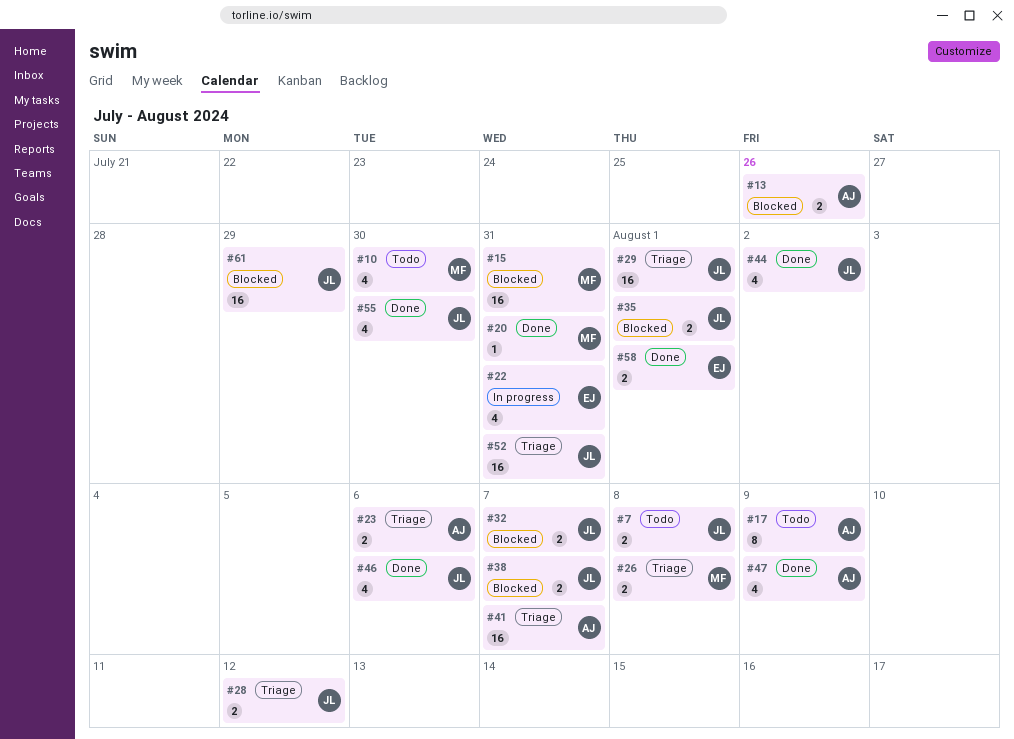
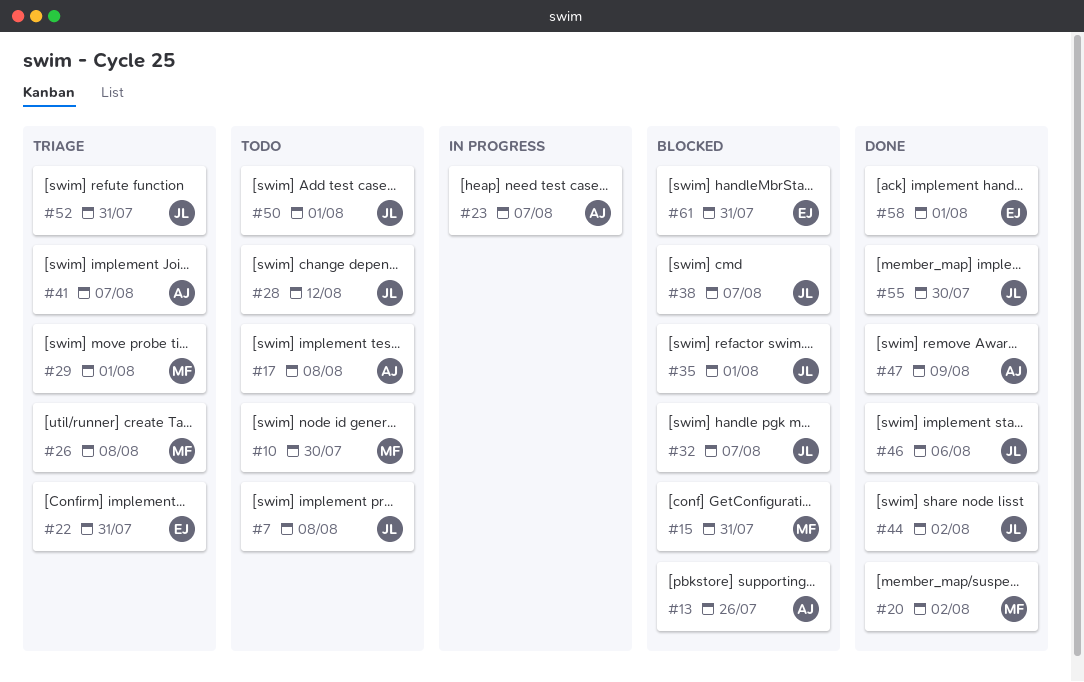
#17, due: Aug 9 -> Aug 8
#20, due: Jul 31 -> Aug 2
#22, status: In progress -> Triage
#23, status: Triage -> In progress
#23, due: Aug 6 -> Aug 7
#28, status: Triage -> Todo
#29, owner: JL -> MF
#50: none -> present
#61, owner: JL -> EJ
#61, due: Jul 29 -> Jul 31

